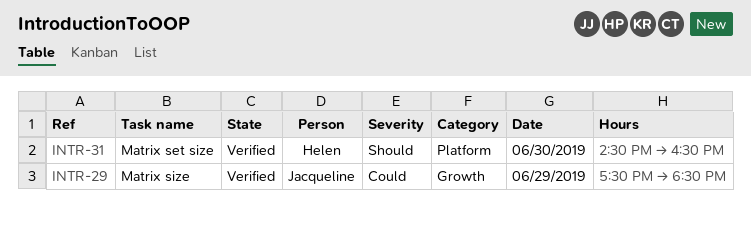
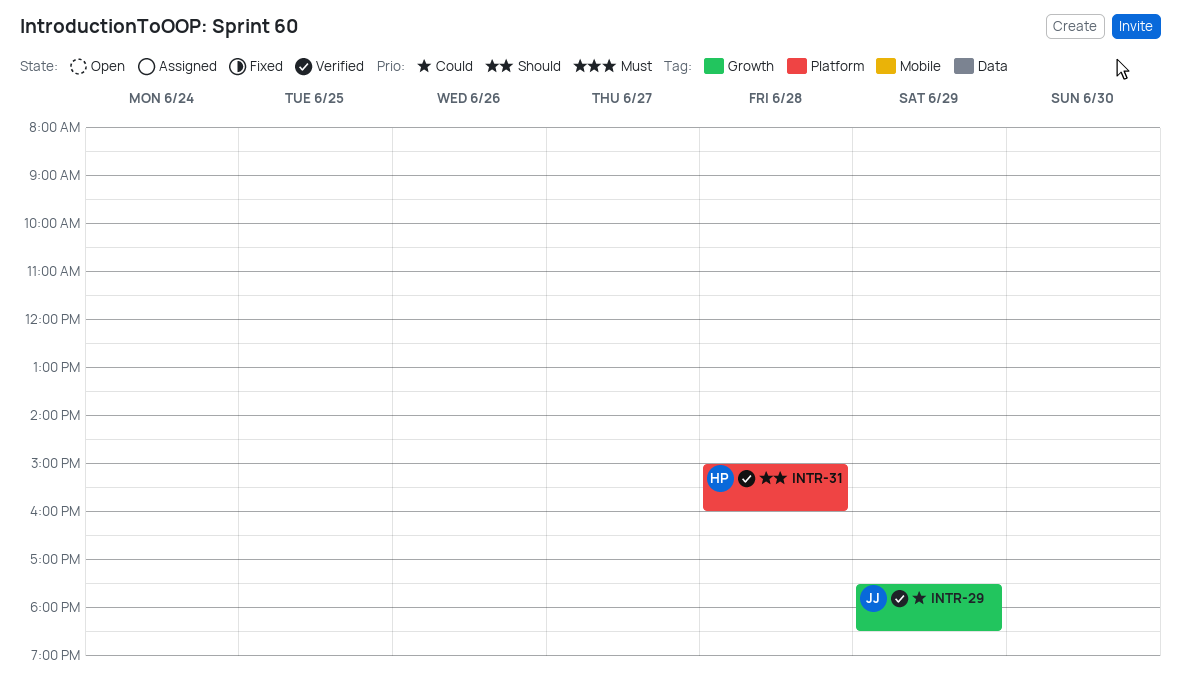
INTR-31, day: Jun 30 -> Jun 28
INTR-31, begins: 14:30 -> 15:00
INTR-31, ends: 16:30 -> 16:00

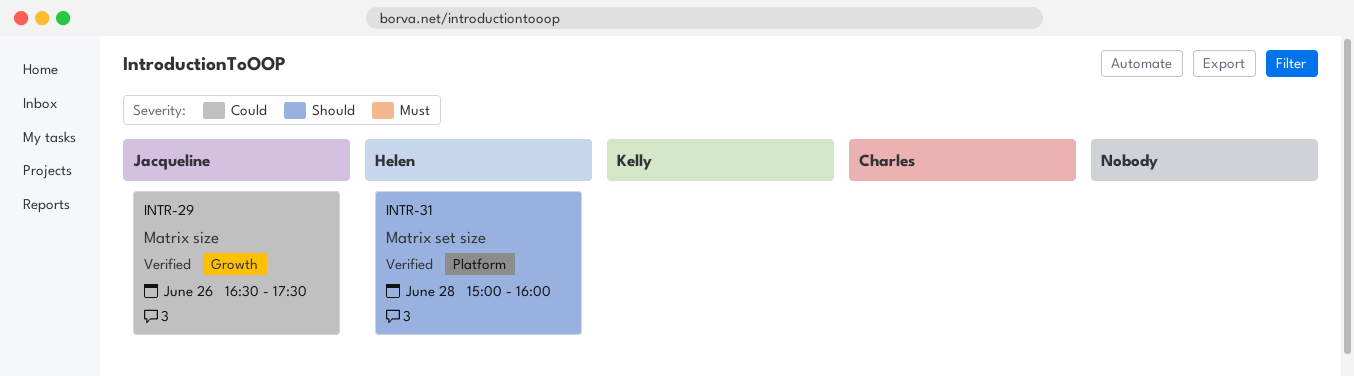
INTR-29, day: Jun 29 -> Jun 26
INTR-29, begins: 17:30 -> 16:30
INTR-29, ends: 18:30 -> 17:30

